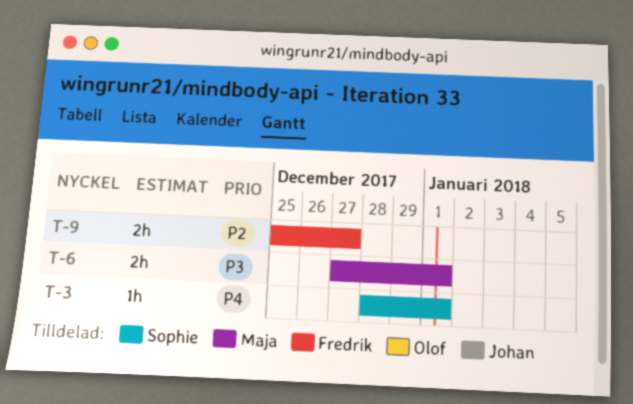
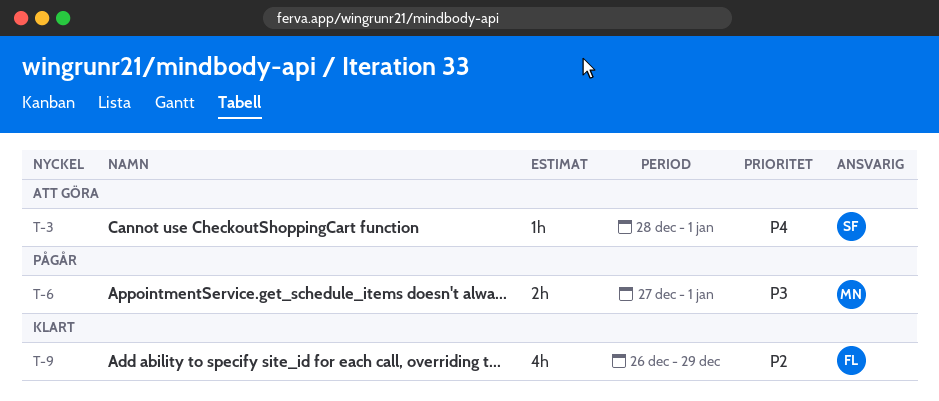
T-9, estimate: 2h -> 4h
T-9, start: Dec 25 -> Dec 26
T-9, due: Dec 27 -> Dec 29

